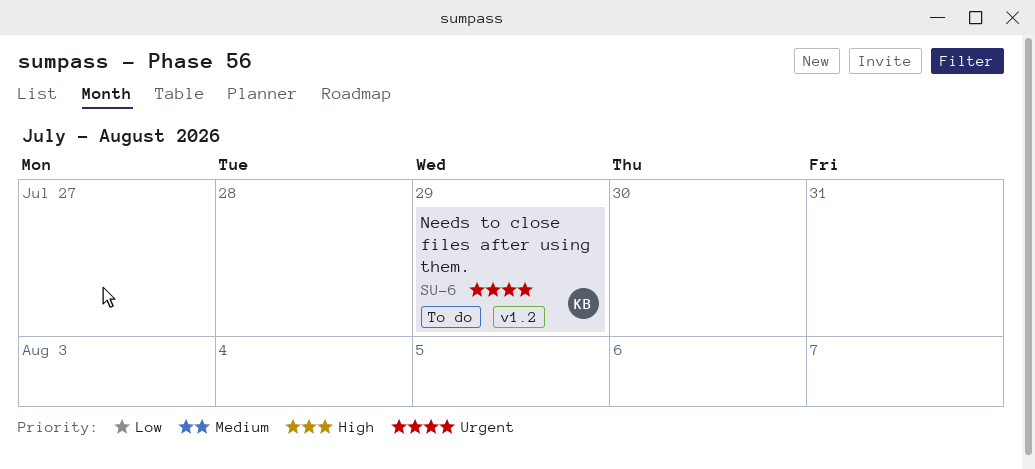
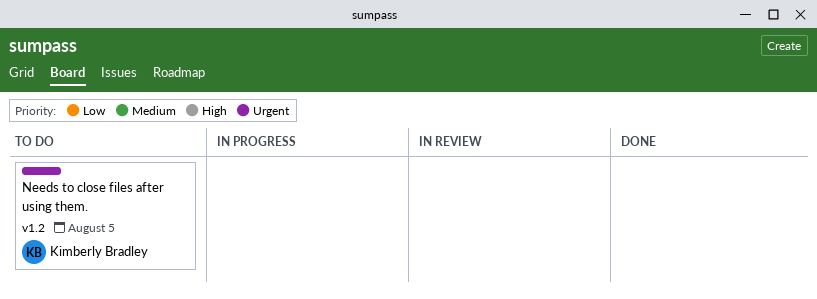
Needs to close files after using them., due: Jul 29 -> Aug 5

